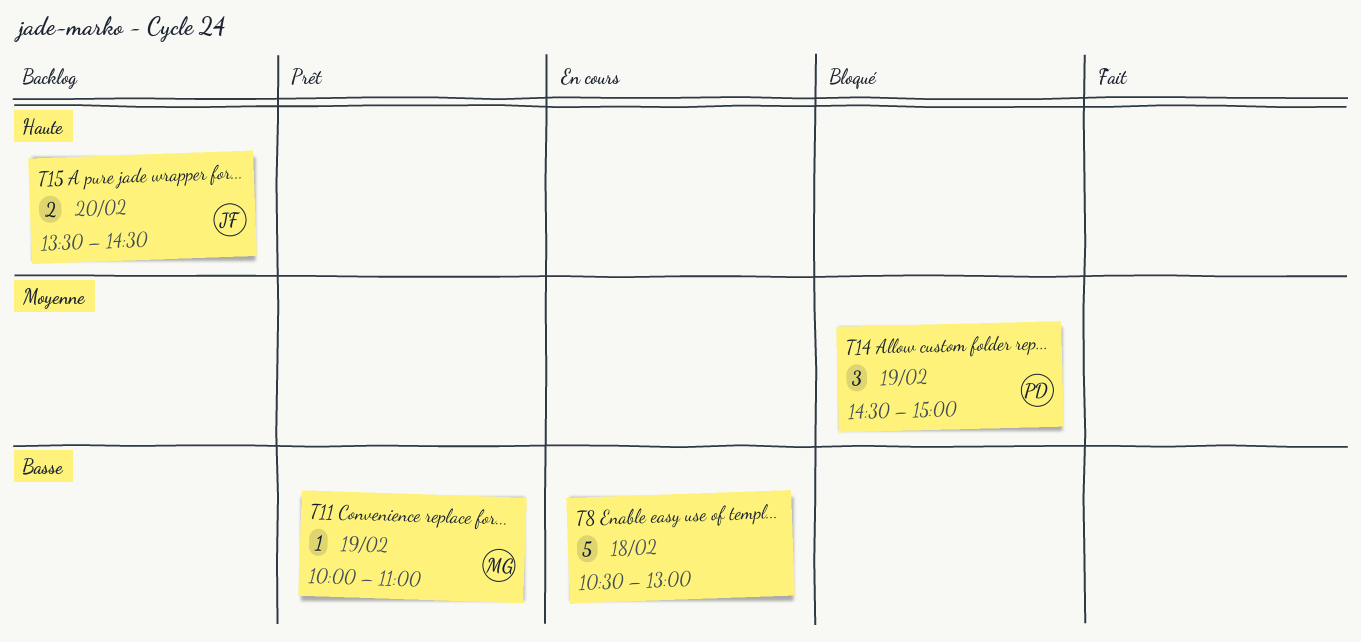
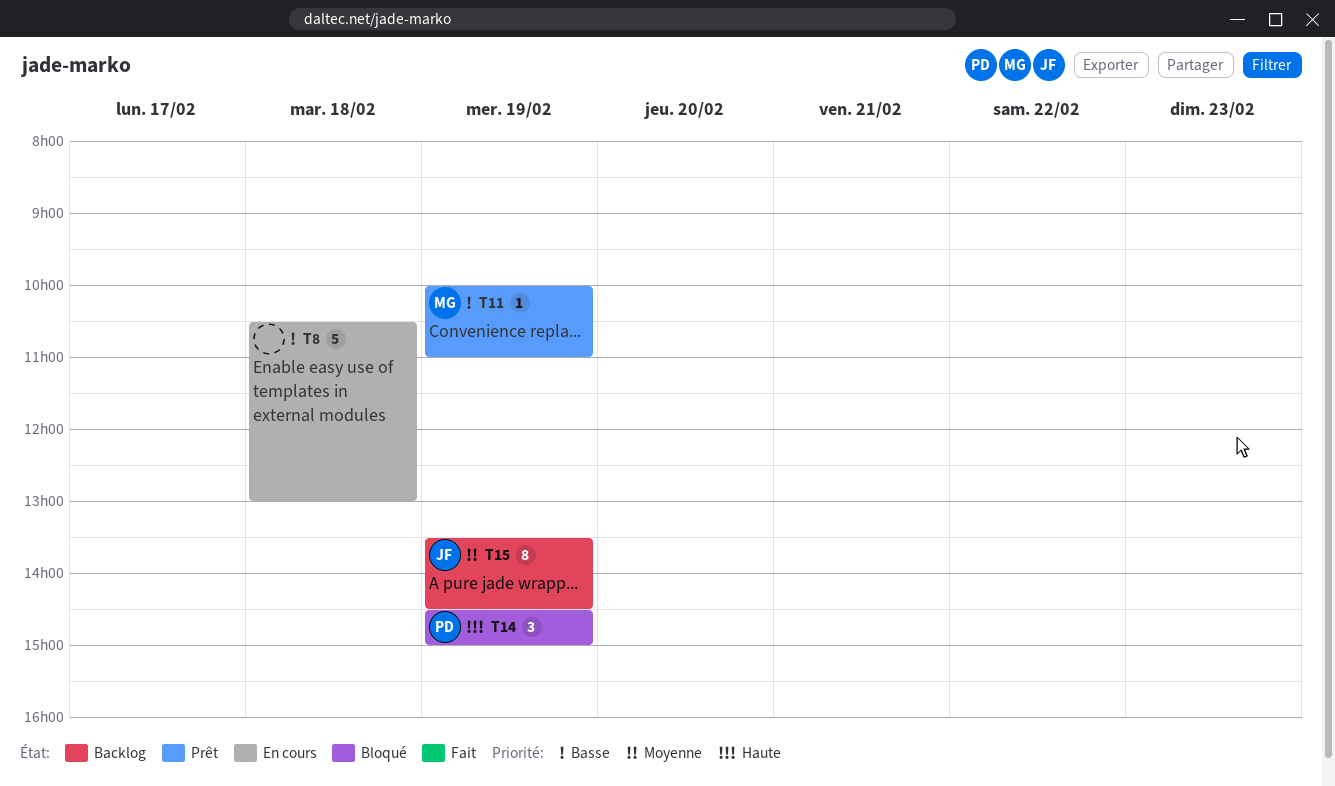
T14, priority: Moyenne -> Haute
T15, priority: Haute -> Moyenne
T15, estimate: 2 -> 8
T15, day: Feb 20 -> Feb 19

